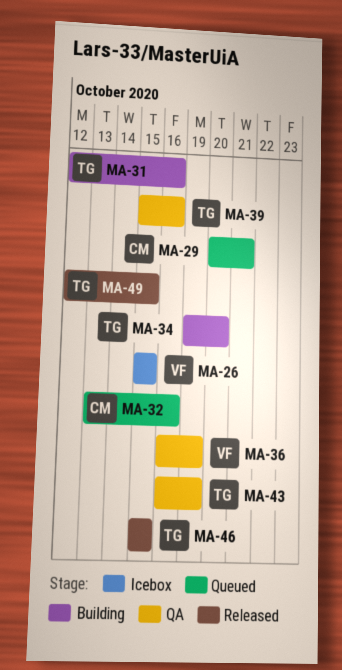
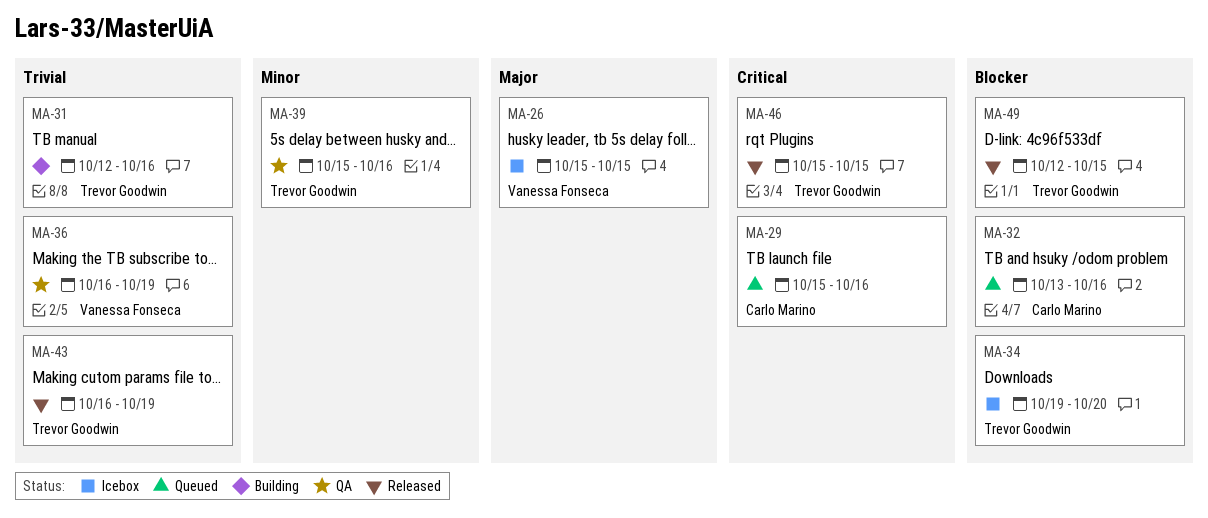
MA-29, start: Oct 20 -> Oct 15
MA-29, due: Oct 21 -> Oct 16
MA-34, status: Building -> Icebox
MA-43, status: QA -> Released

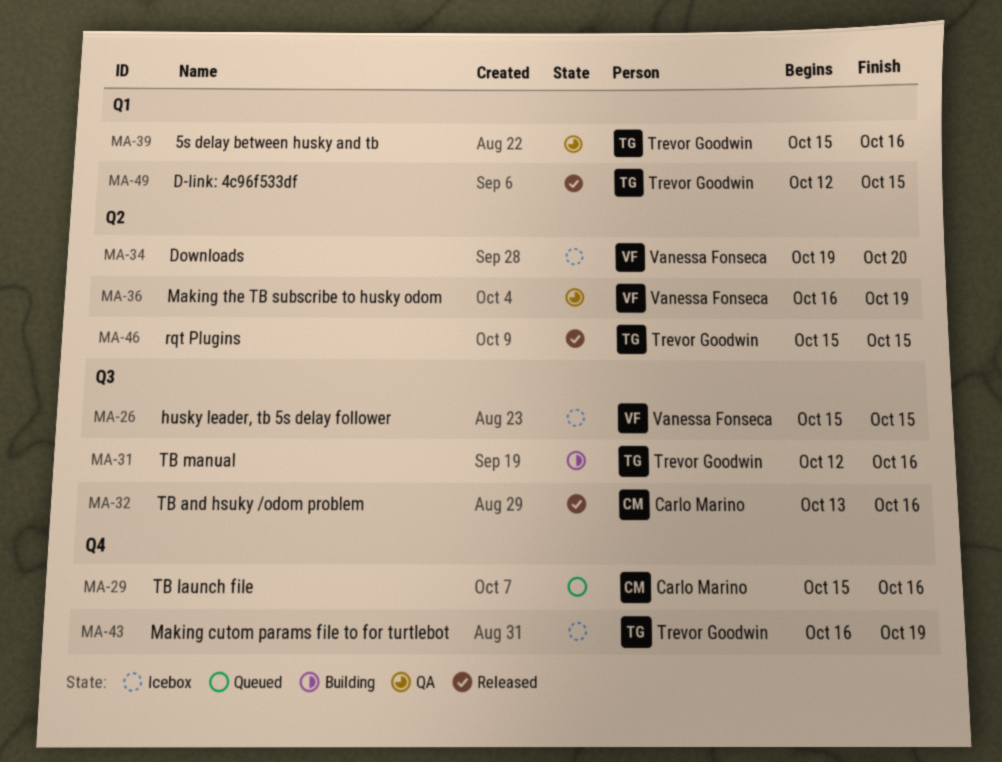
MA-32, status: Queued -> Released
MA-34, owner: Trevor Goodwin -> Vanessa Fonseca
MA-43, status: Released -> Icebox

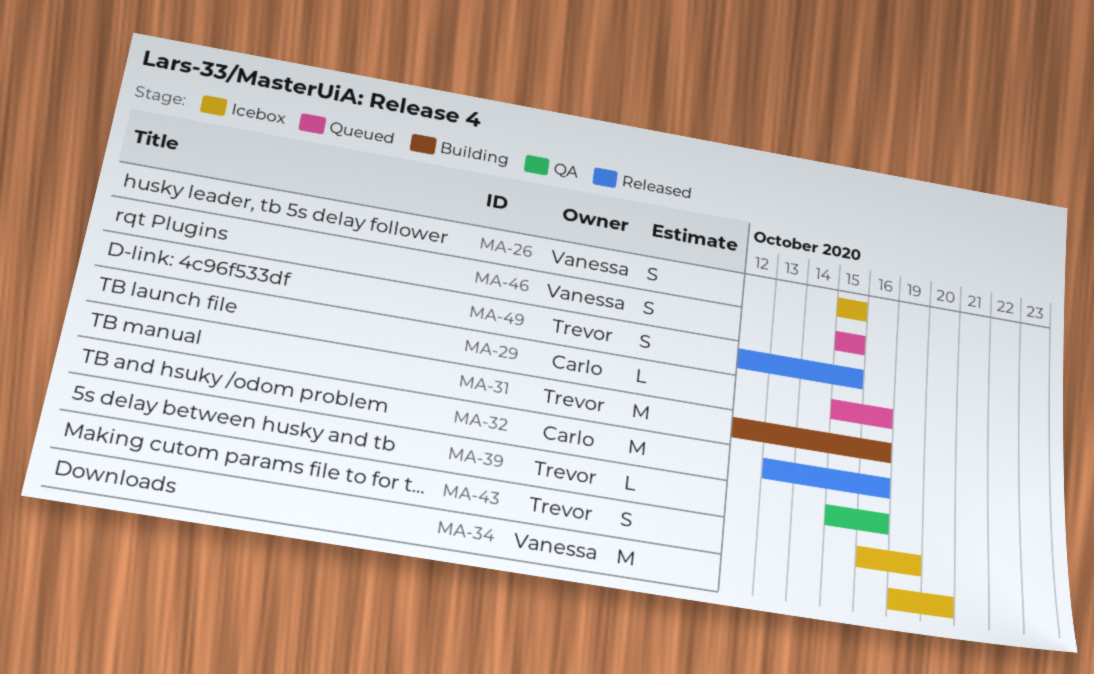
MA-36: present -> none
MA-46, status: Released -> Queued
MA-46, owner: Trevor Goodwin -> Vanessa Fonseca

